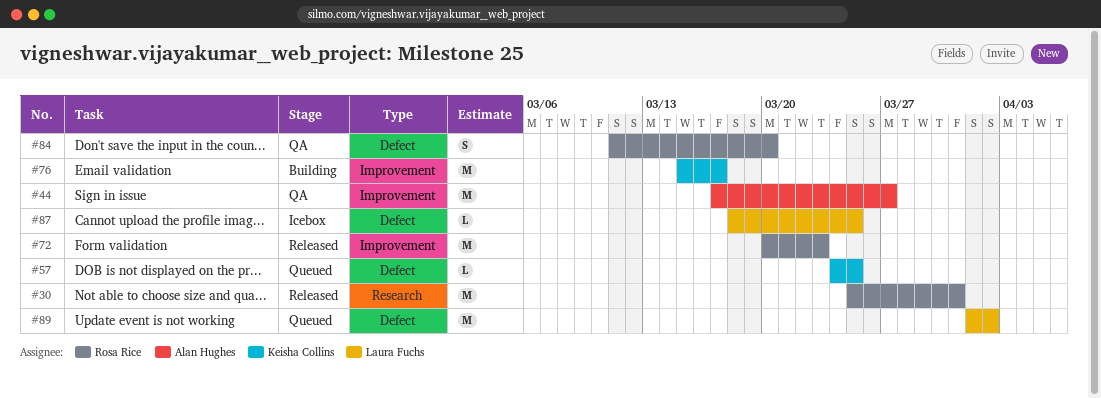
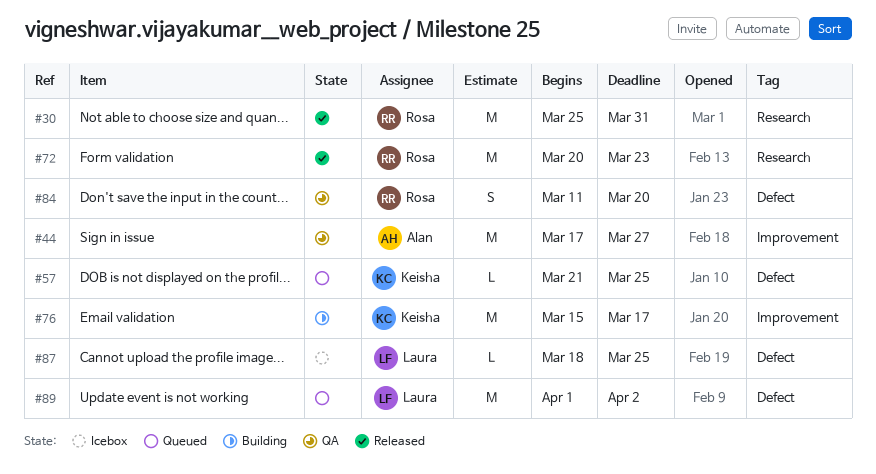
#57, start: Mar 24 -> Mar 21
#72, label: Improvement -> Research

